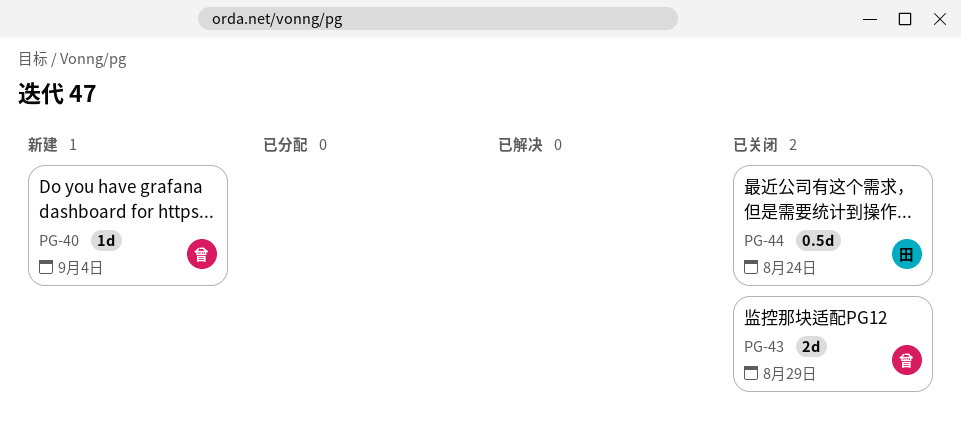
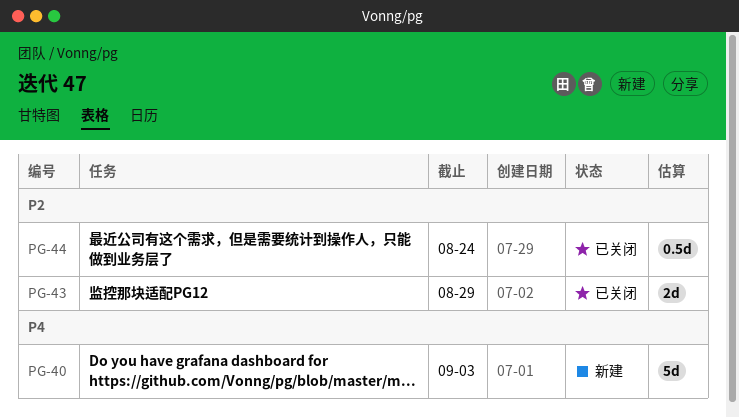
PG-40, estimate: 1d -> 5d
PG-40, due: Sep 4 -> Sep 3

